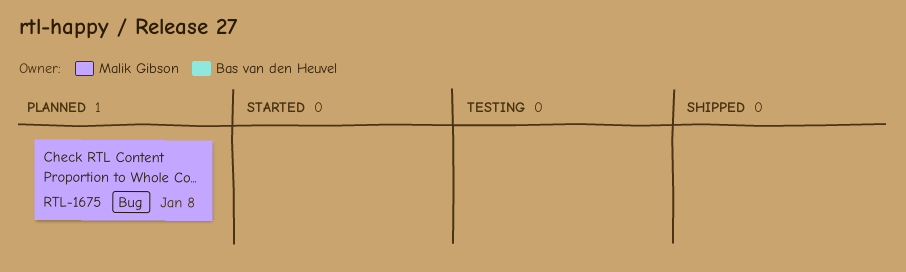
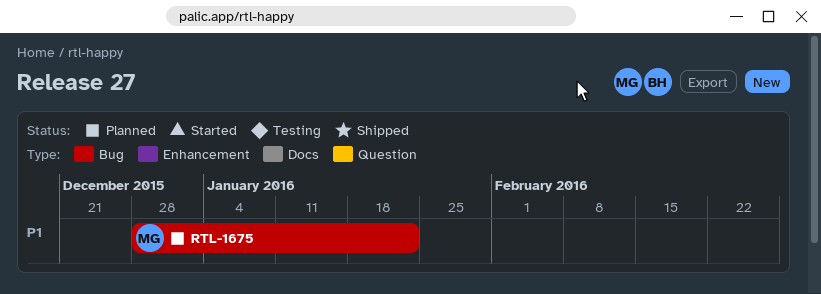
RTL-1675, due: Jan 8 -> Jan 22

